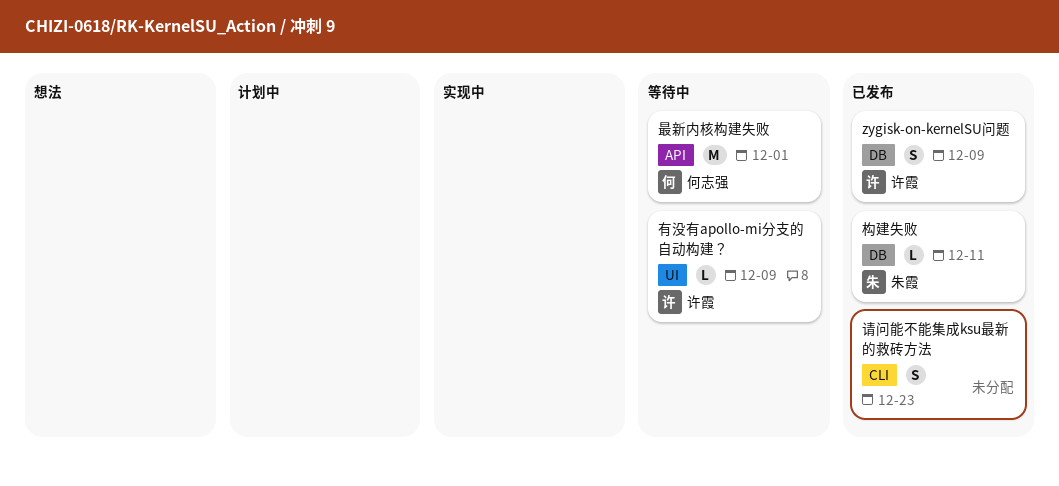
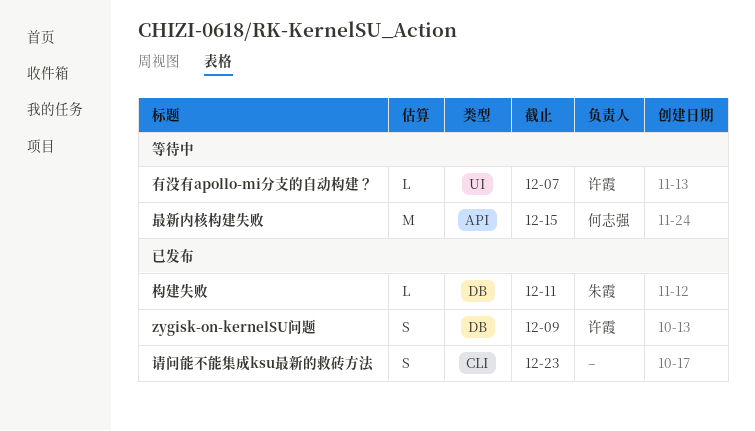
最新内核构建失败, due: Dec 1 -> Dec 15
有没有apollo-mi分支的自动构建？, due: Dec 9 -> Dec 7

